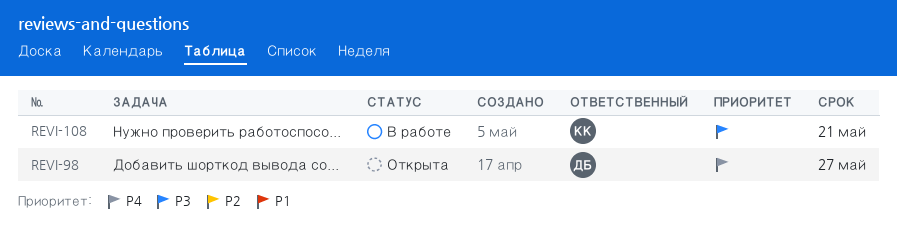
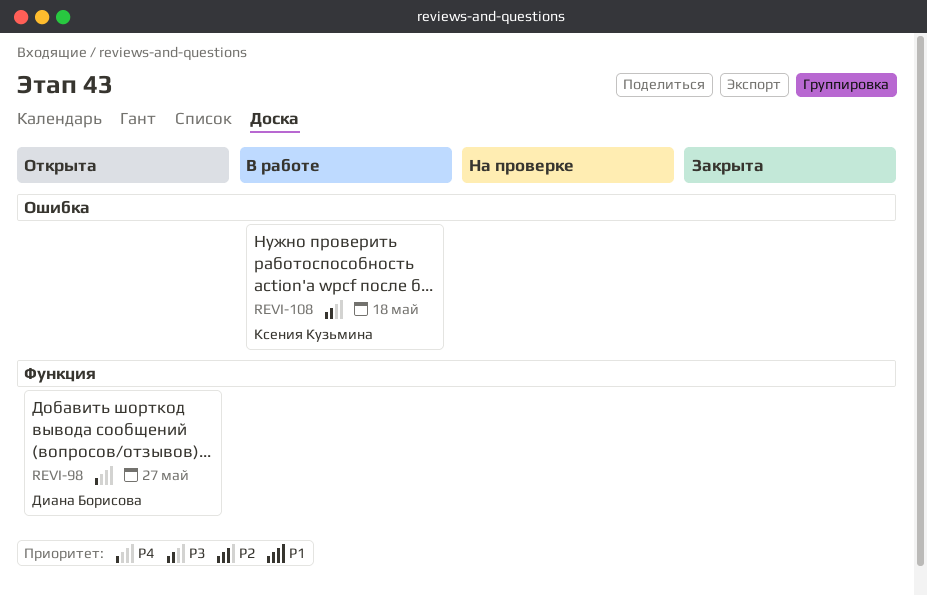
REVI-108, due: May 21 -> May 18

